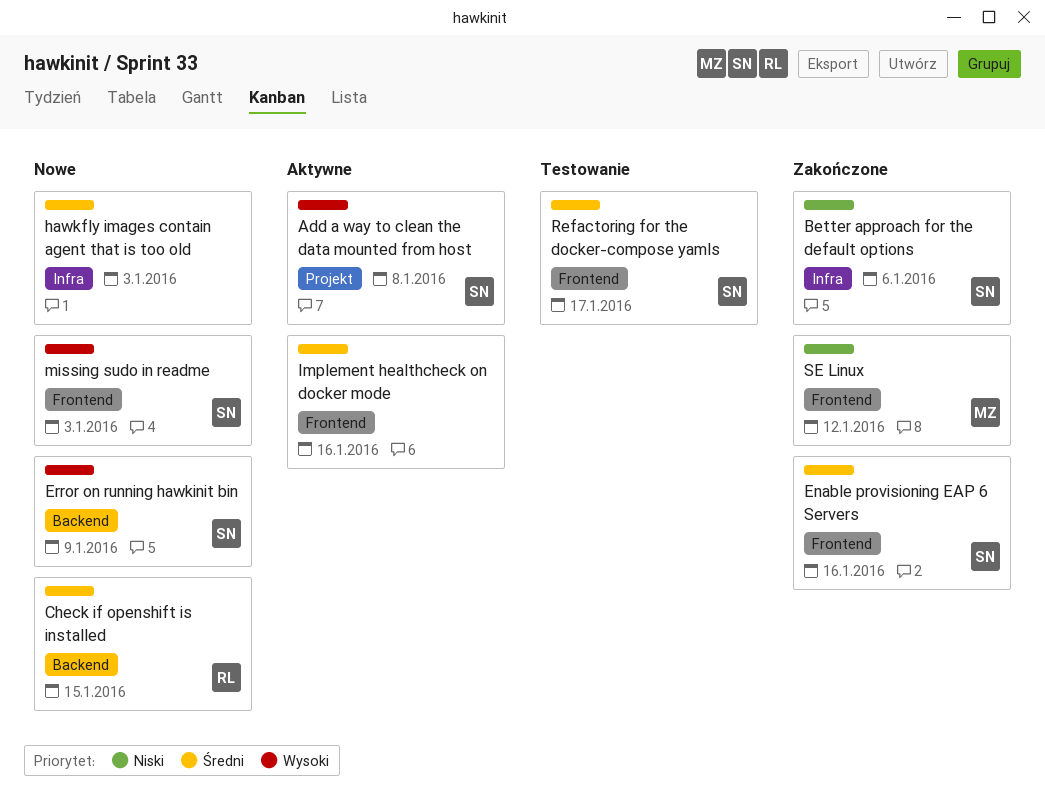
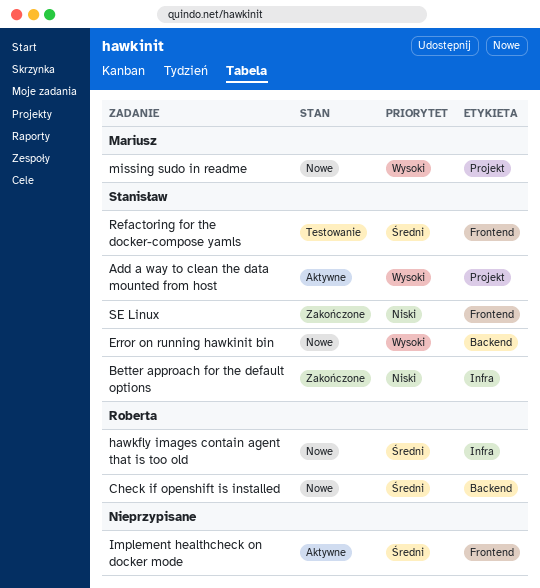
Enable provisioning EAP 6 Servers: present -> none
hawkfly images contain agent that is too old, owner: none -> Roberta
missing sudo in readme, owner: Stanisław -> Mariusz
missing sudo in readme, label: Frontend -> Projekt
SE Linux, owner: Mariusz -> Stanisław

